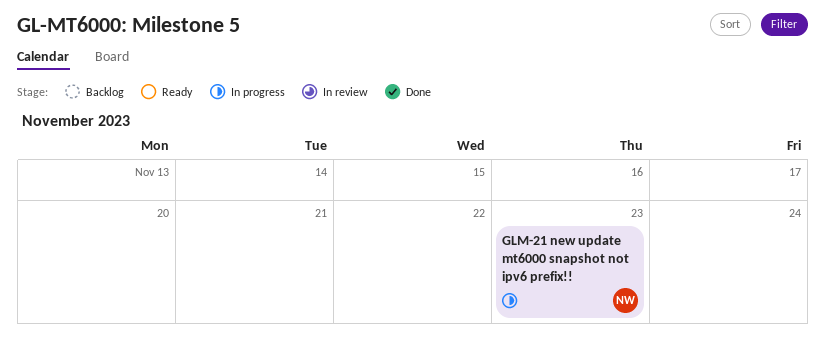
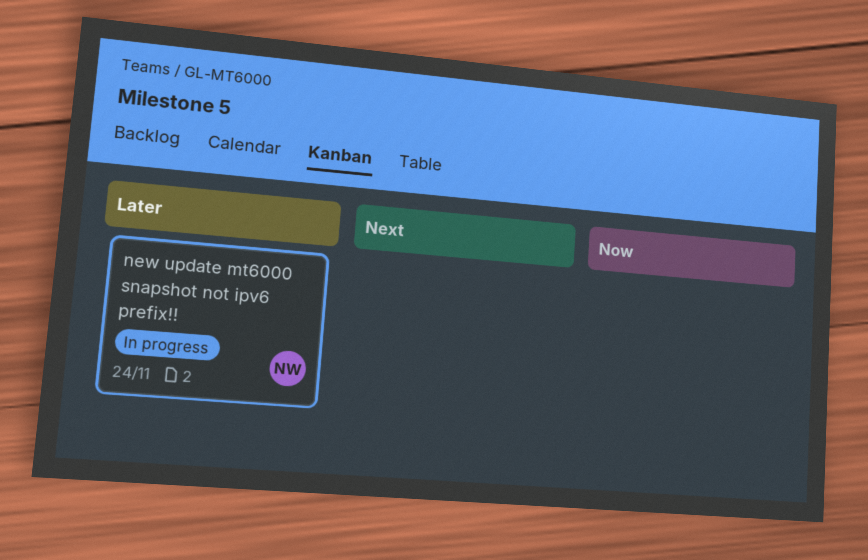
new update mt6000 snapshot not ipv6 prefix!!, due: Nov 23 -> Nov 24

